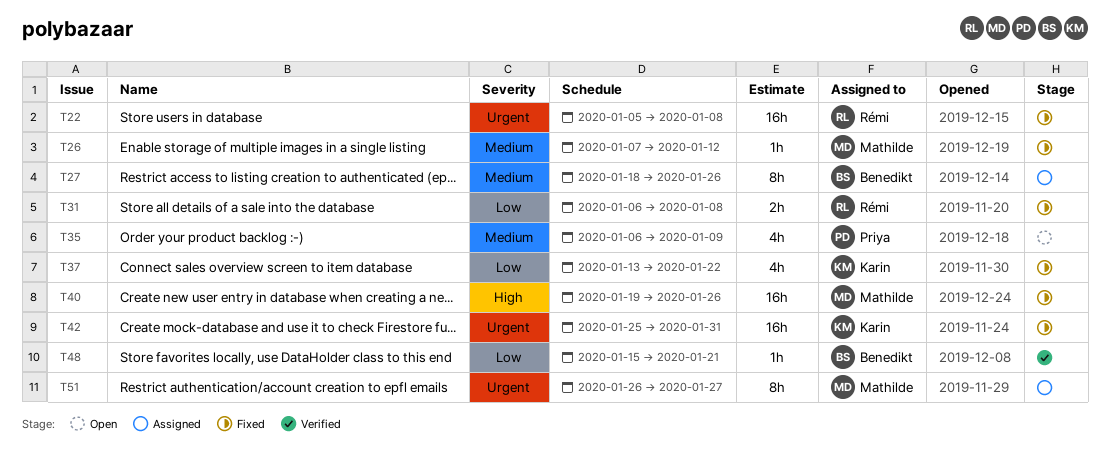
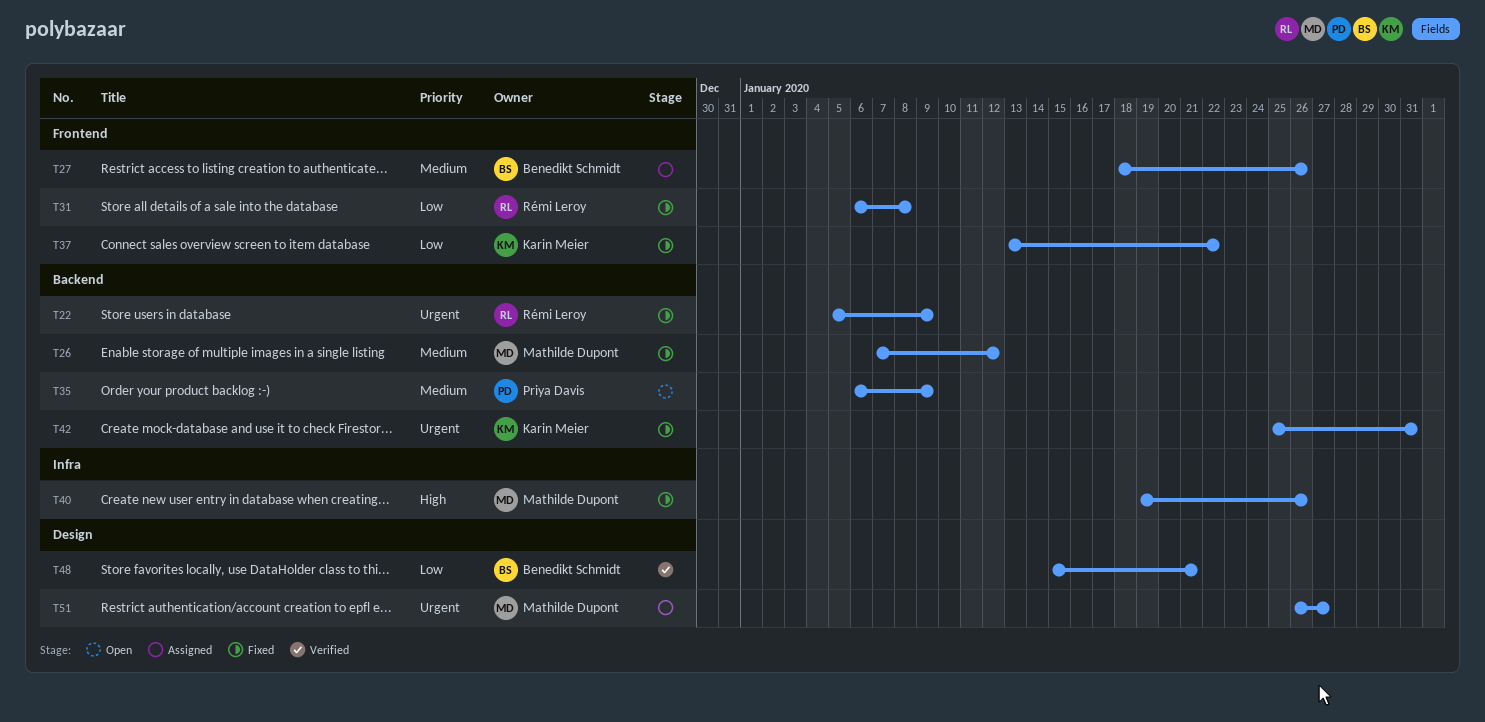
T22, due: Jan 8 -> Jan 9

